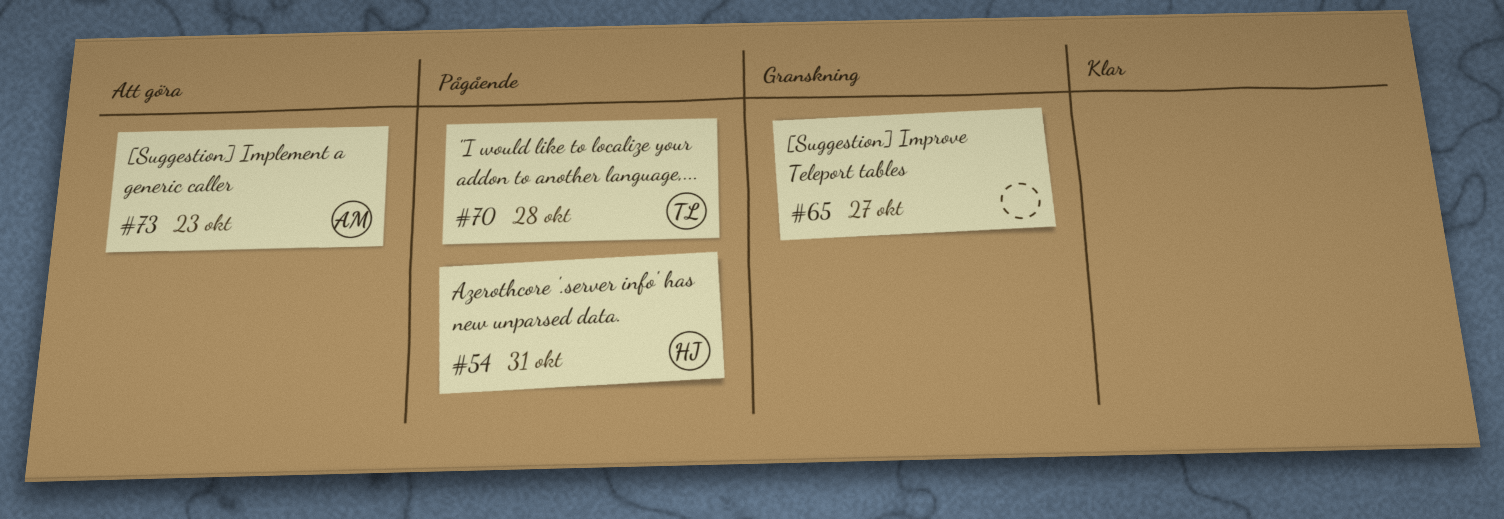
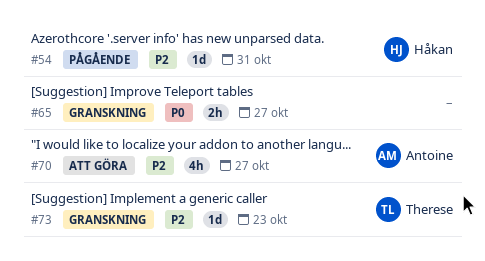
#70, status: Pågående -> Att göra
#70, owner: Therese -> Antoine
#70, due: Oct 28 -> Oct 27
#73, status: Att göra -> Granskning
#73, owner: Antoine -> Therese

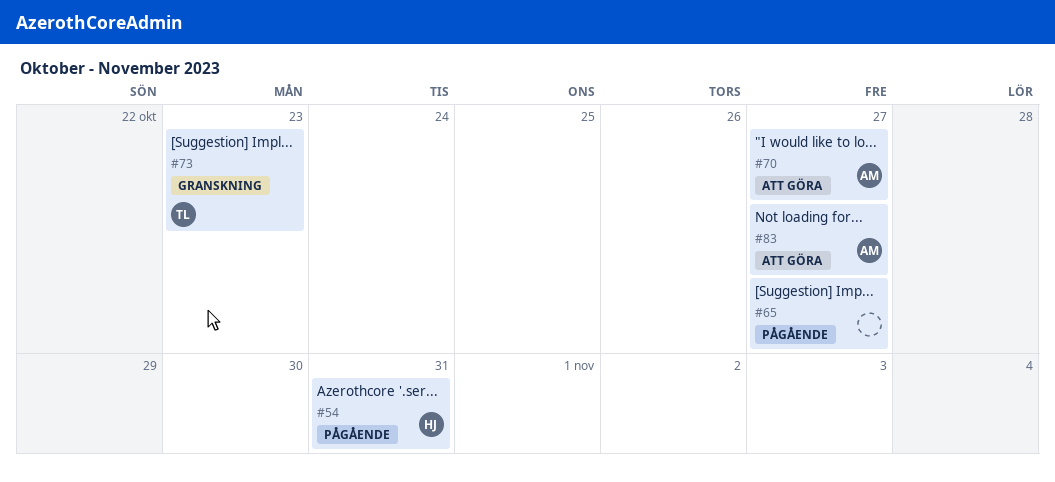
#65, status: Granskning -> Pågående
#83: none -> present

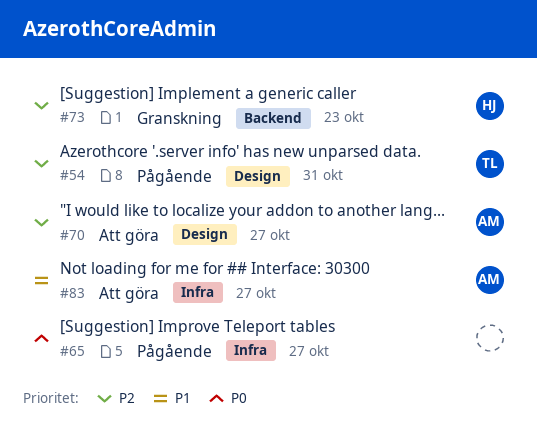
#54, owner: HJ -> TL
#73, owner: TL -> HJ

